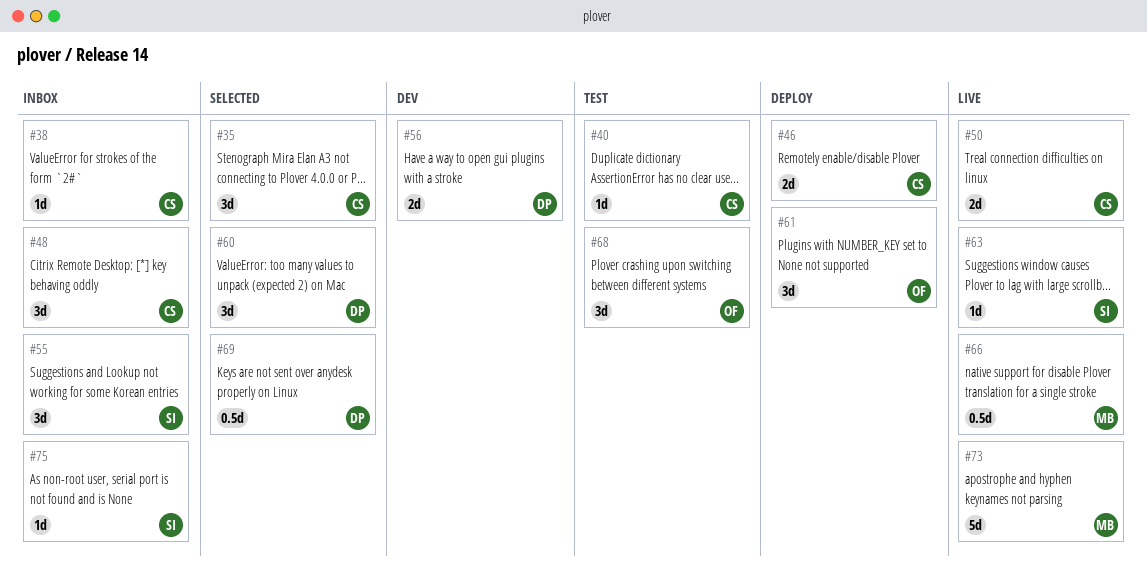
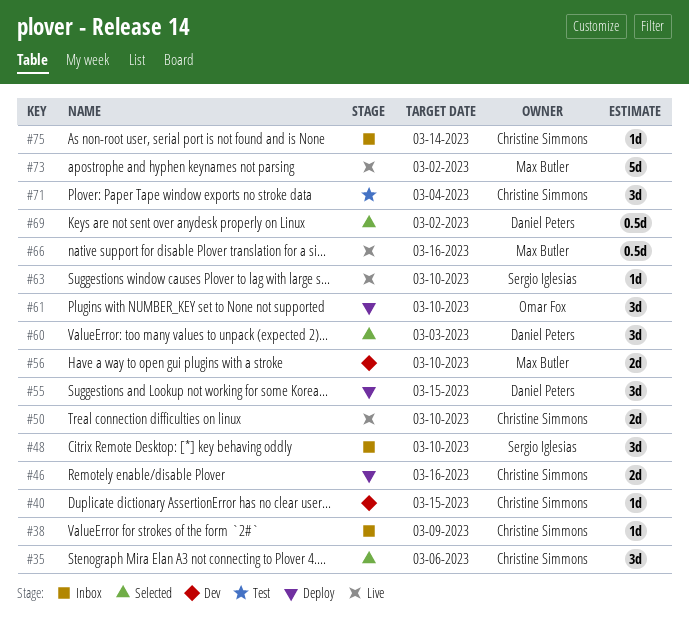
#40, status: Test -> Dev
#48, owner: Christine Simmons -> Sergio Iglesias
#55, status: Inbox -> Deploy
#55, owner: Sergio Iglesias -> Daniel Peters
#56, owner: Daniel Peters -> Max Butler
#68: present -> none
#71: none -> present
#75, owner: Sergio Iglesias -> Christine Simmons

